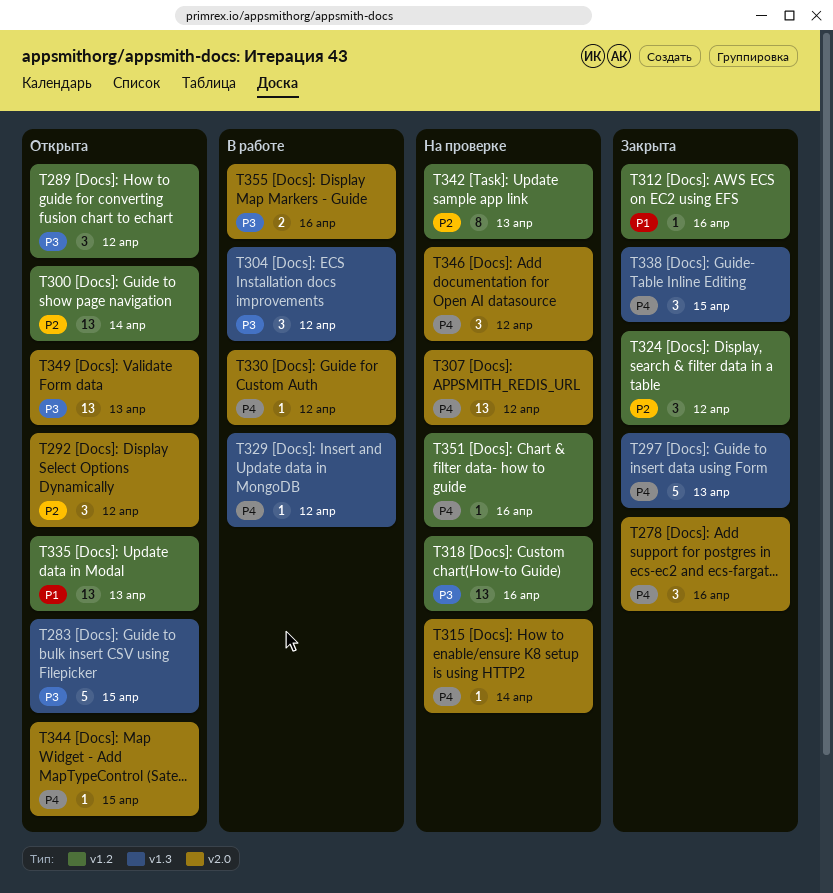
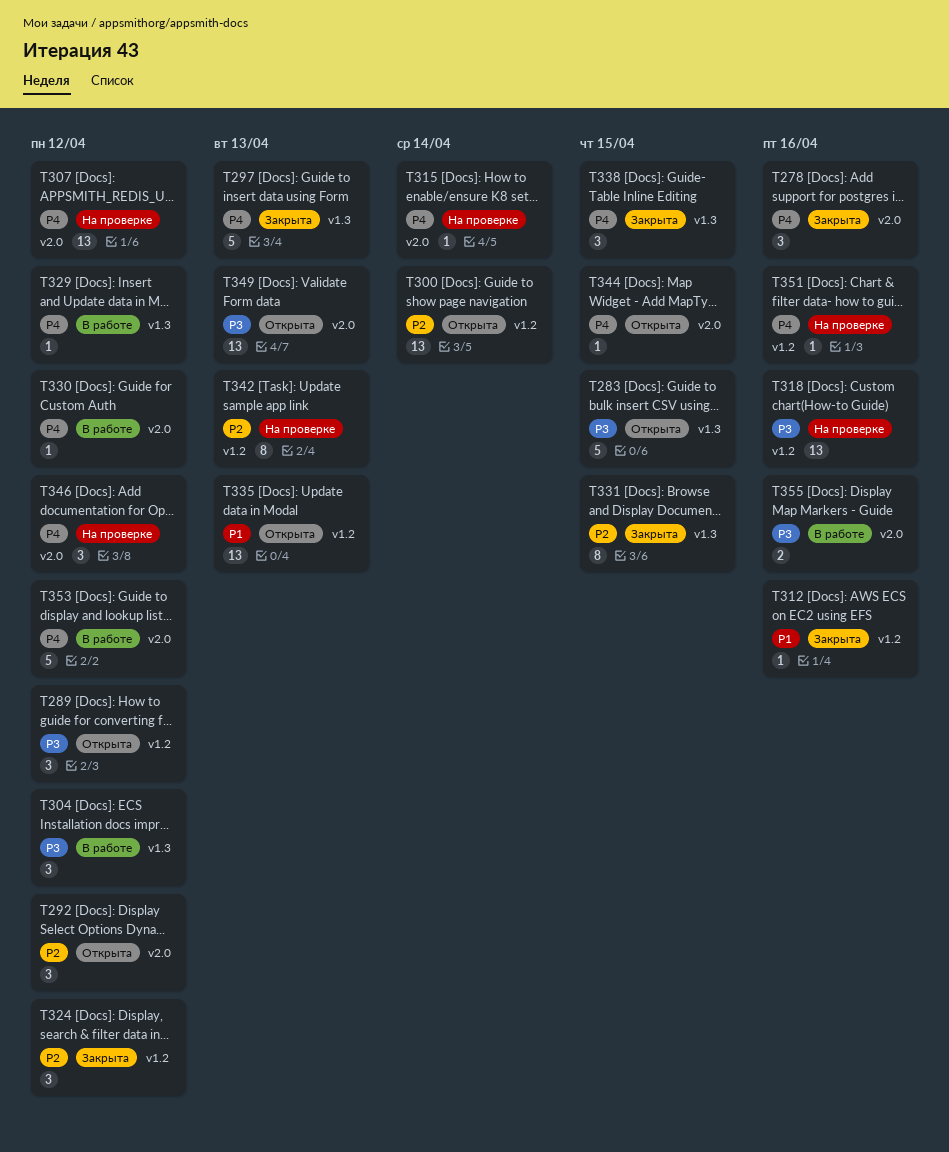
T331: none -> present
T353: none -> present

